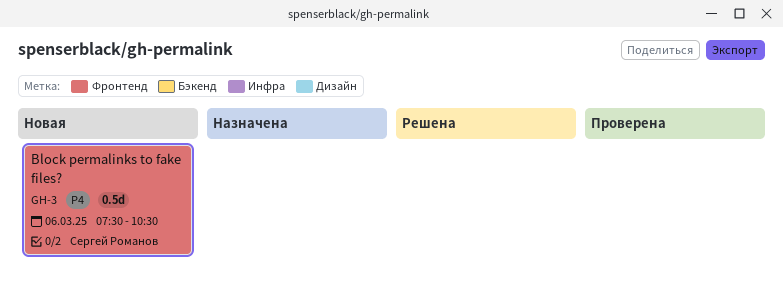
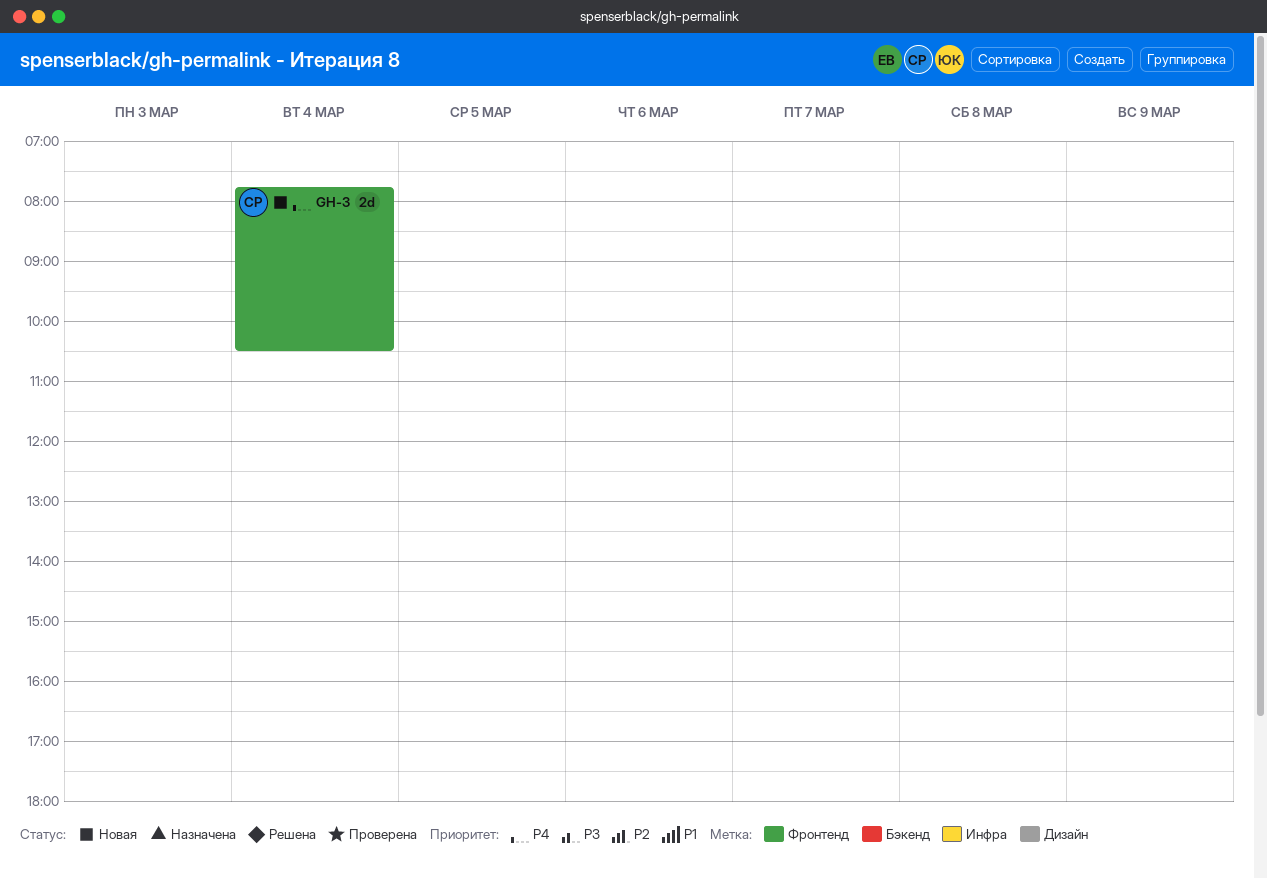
GH-3, estimate: 0.5d -> 2d
GH-3, day: Mar 6 -> Mar 4
GH-3, begins: 07:30 -> 07:45

